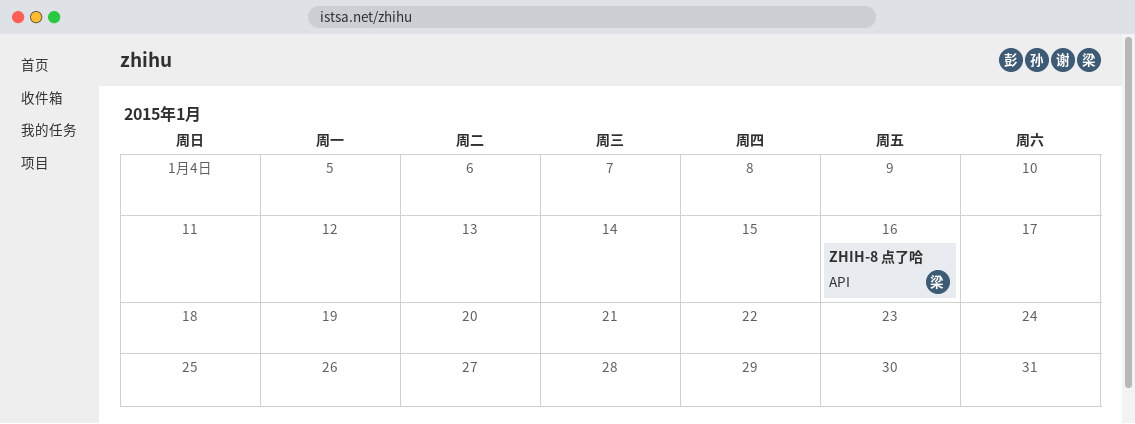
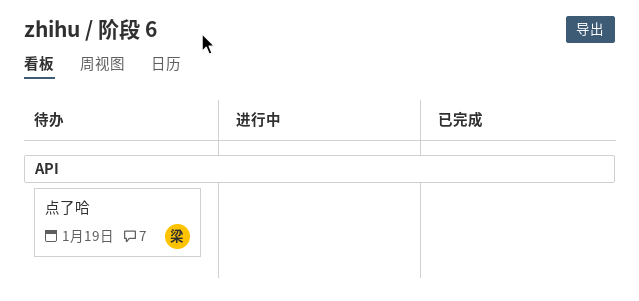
点了哈, due: Jan 16 -> Jan 19

